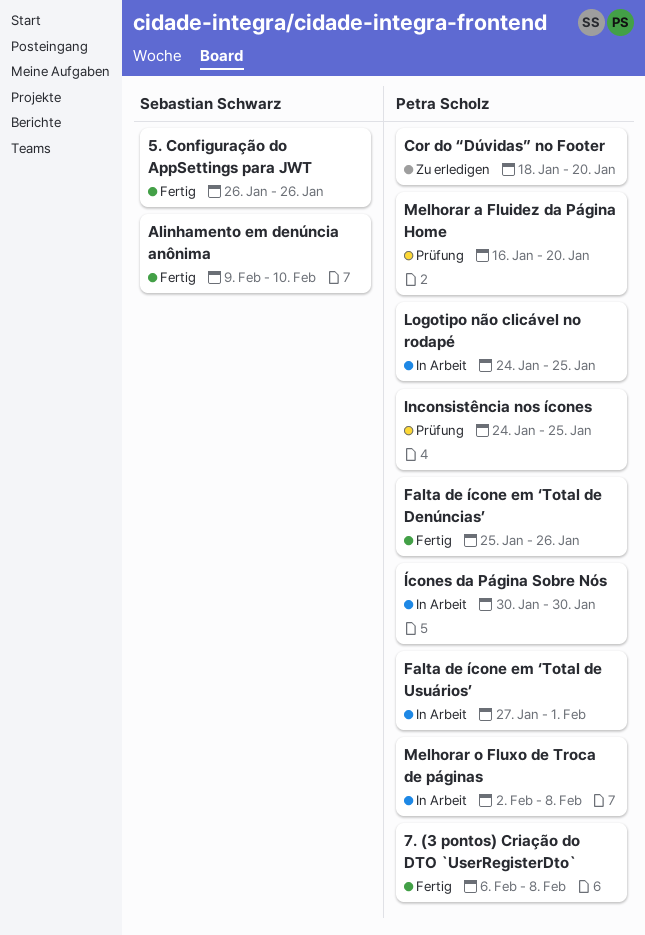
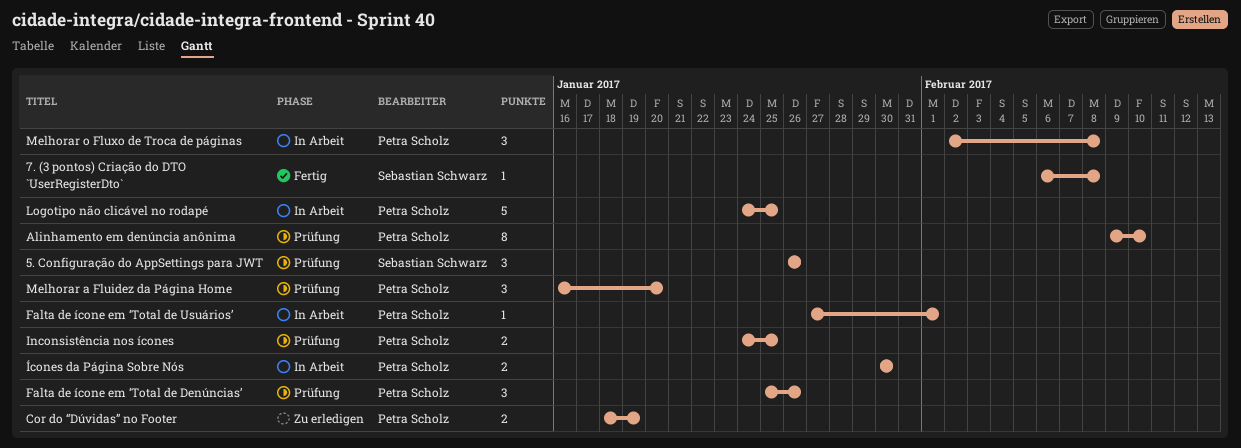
5. Configuração do AppSettings para JWT, status: Fertig -> Prüfung
7. (3 pontos) Criação do DTO `UserRegisterDto`, owner: Petra Scholz -> Sebastian Schwarz
Alinhamento em denúncia anônima, status: Fertig -> Prüfung
Alinhamento em denúncia anônima, owner: Sebastian Schwarz -> Petra Scholz
Cor do “Dúvidas” no Footer, due: Jan 20 -> Jan 19
Falta de ícone em ‘Total de Denúncias’, status: Fertig -> Prüfung

